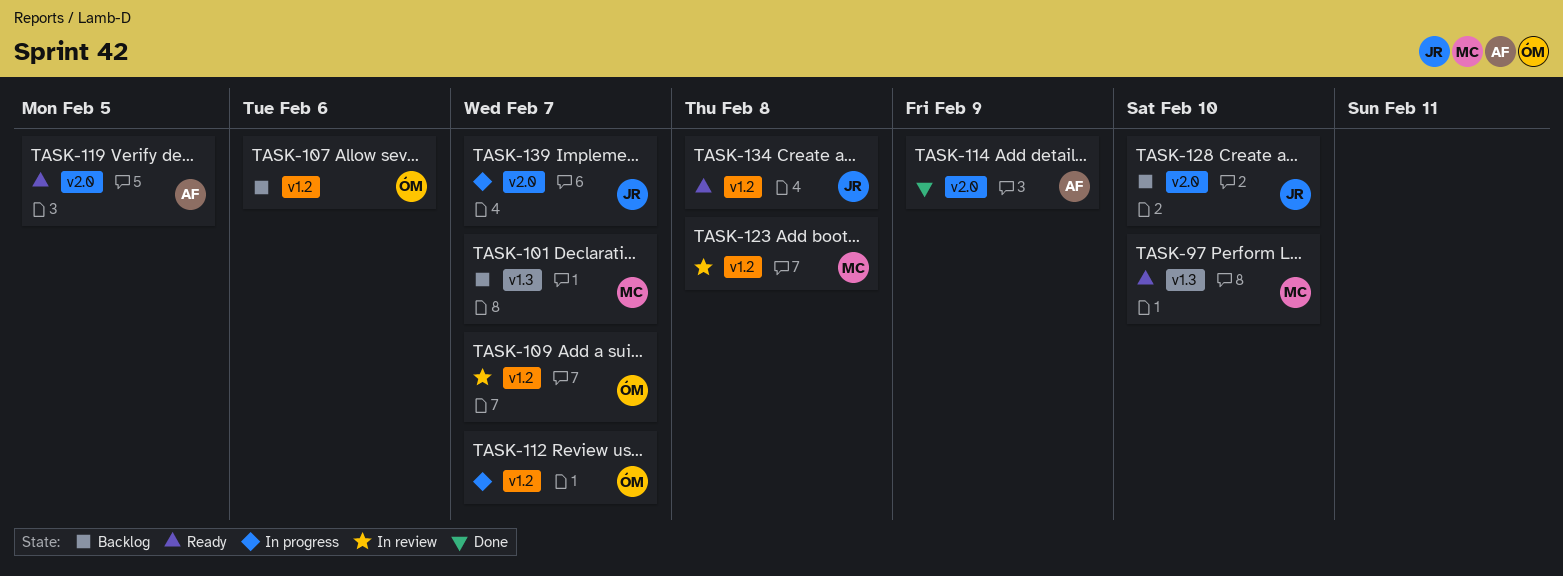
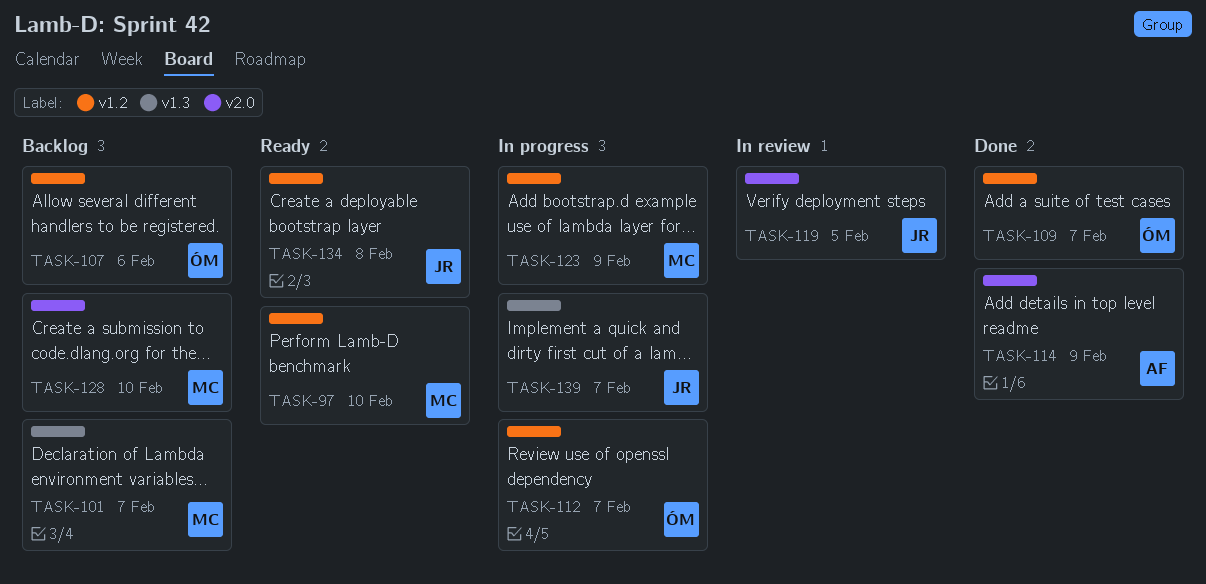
TASK-97, label: v1.3 -> v1.2
TASK-109, status: In review -> Done
TASK-119, status: Ready -> In review
TASK-119, owner: AF -> JR
TASK-123, status: In review -> In progress
TASK-123, due: Feb 8 -> Feb 9
TASK-128, owner: JR -> MC
TASK-139, label: v2.0 -> v1.3

